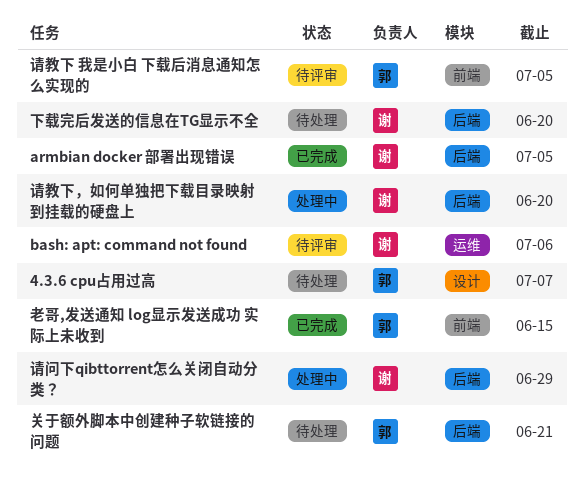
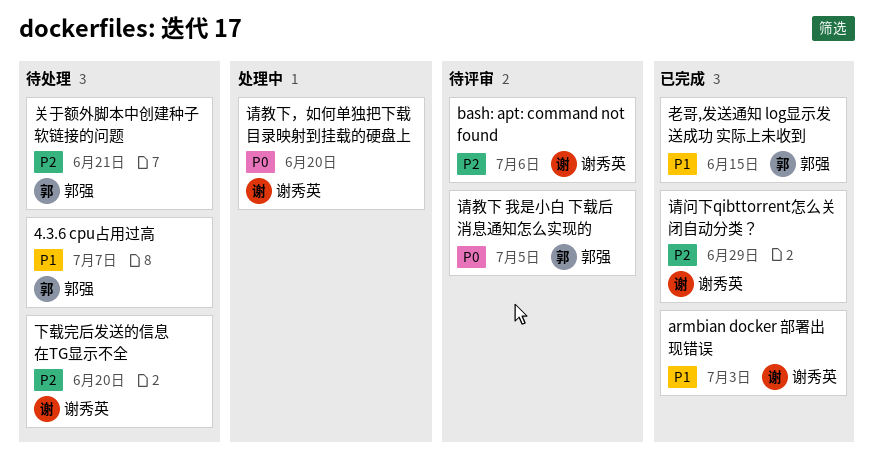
armbian docker 部署出现错误, due: Jul 5 -> Jul 3
请问下qibttorrent怎么关闭自动分类？, status: 处理中 -> 已完成

